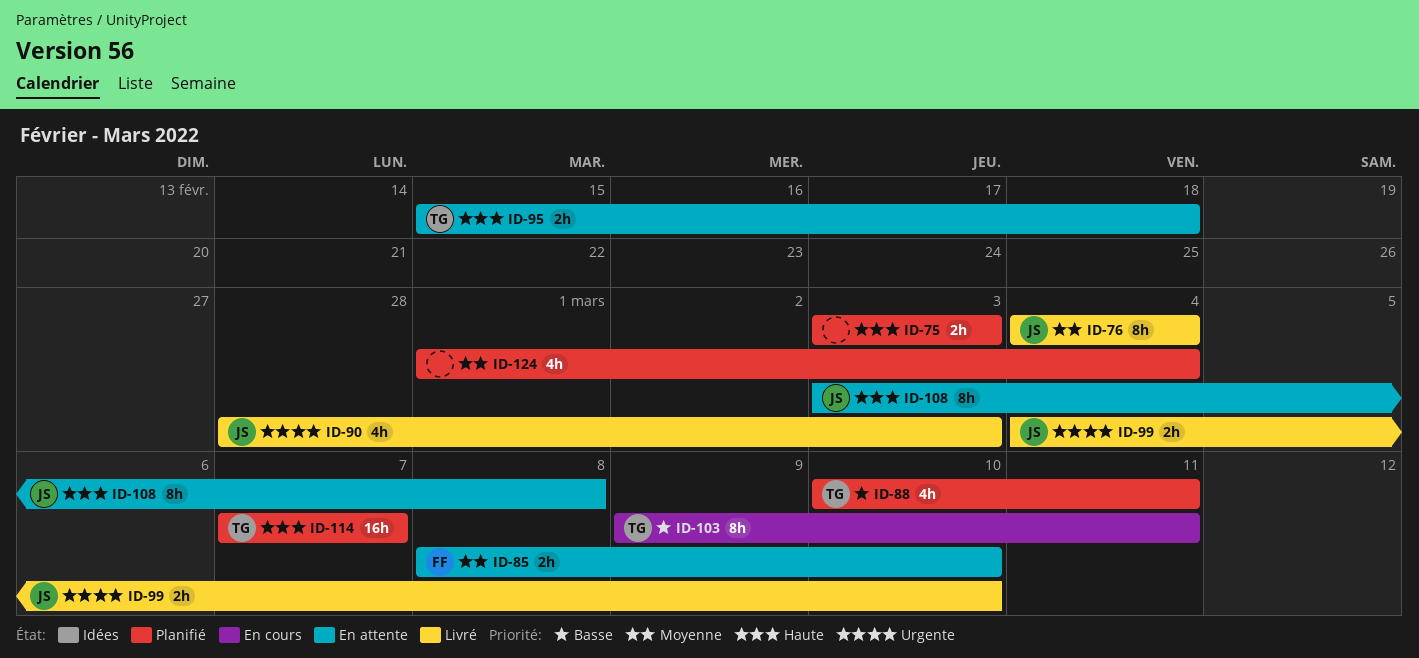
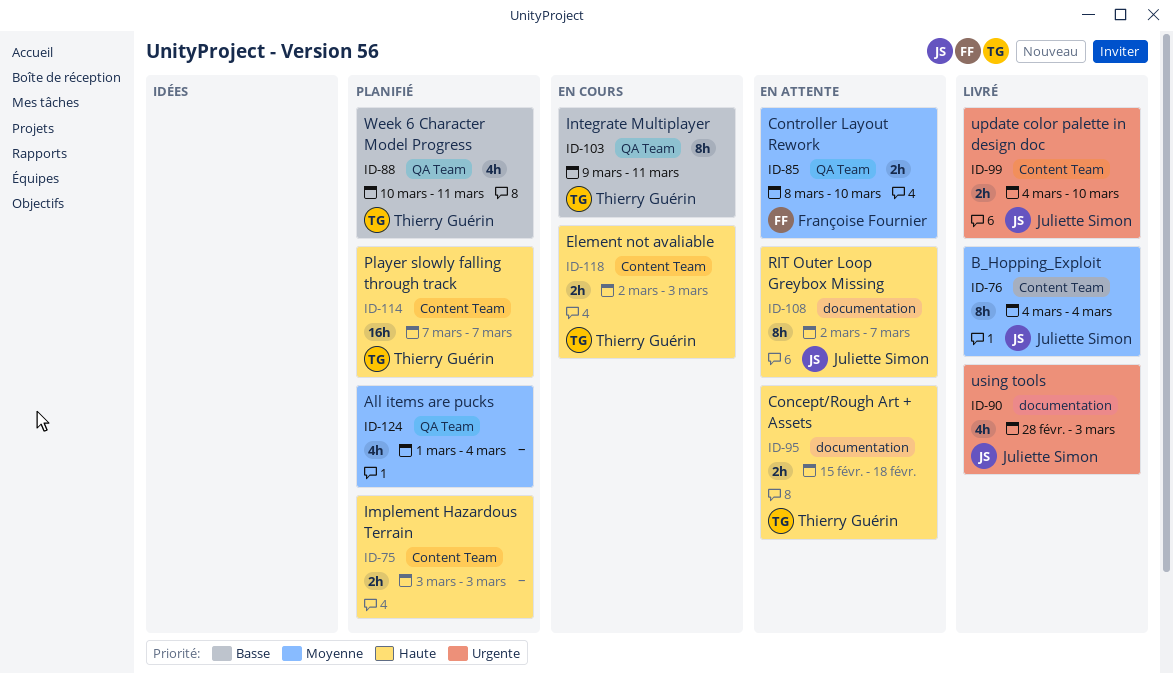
ID-108, start: Mar 3 -> Mar 2
ID-108, due: Mar 8 -> Mar 7
ID-118: none -> present

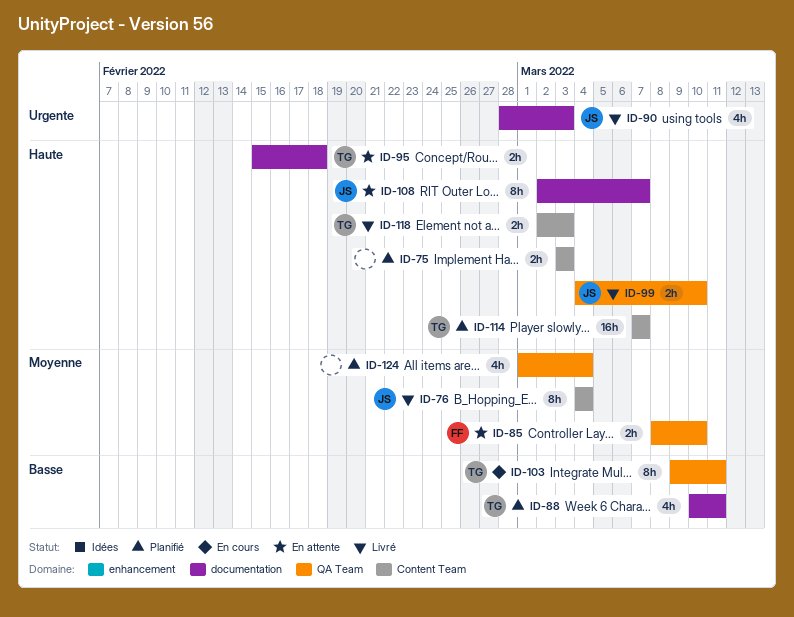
ID-88, label: QA Team -> documentation
ID-99, priority: Urgente -> Haute
ID-99, label: Content Team -> QA Team
ID-118, status: En cours -> Livré

